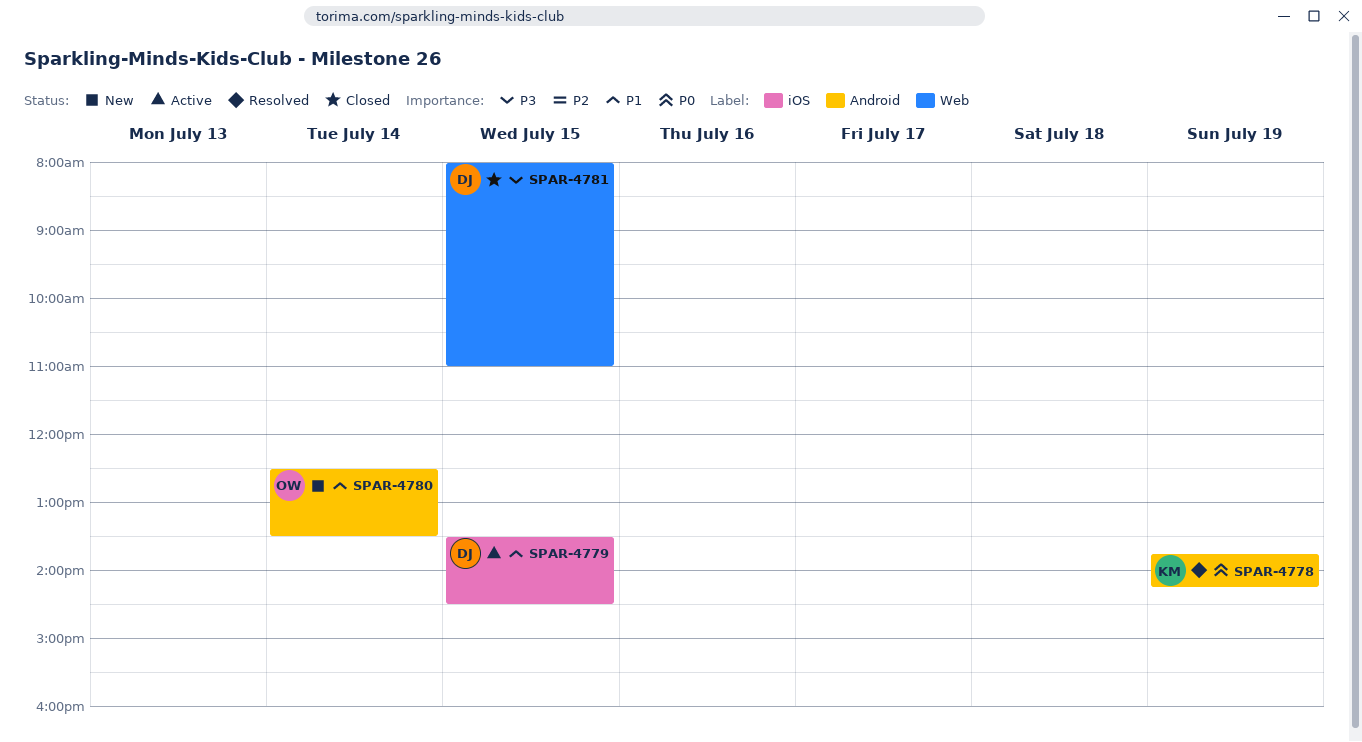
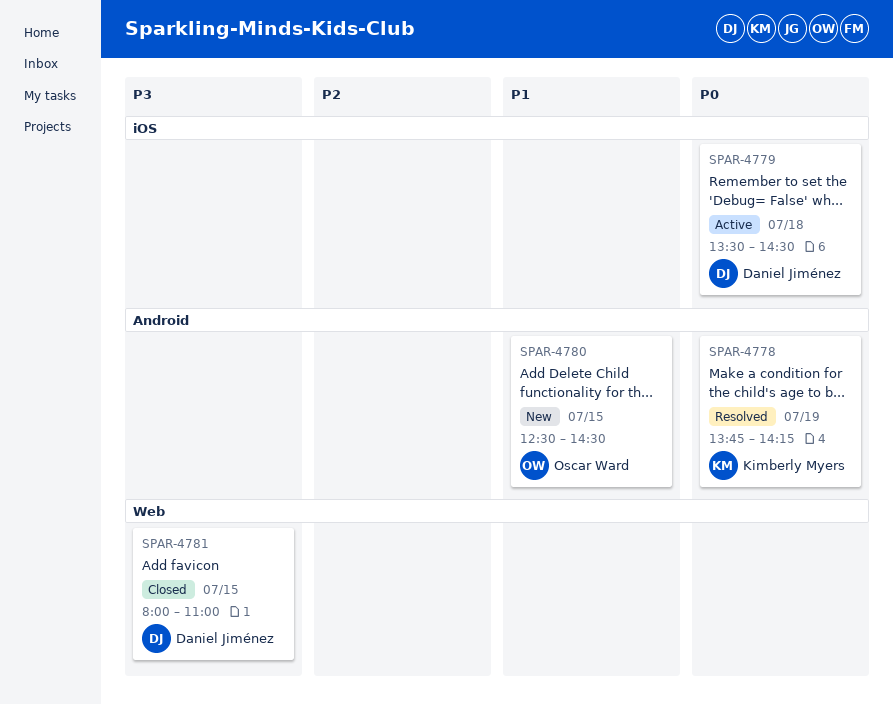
SPAR-4779, priority: P1 -> P0
SPAR-4779, day: Jul 15 -> Jul 18
SPAR-4780, day: Jul 14 -> Jul 15
SPAR-4780, ends: 13:30 -> 14:30

